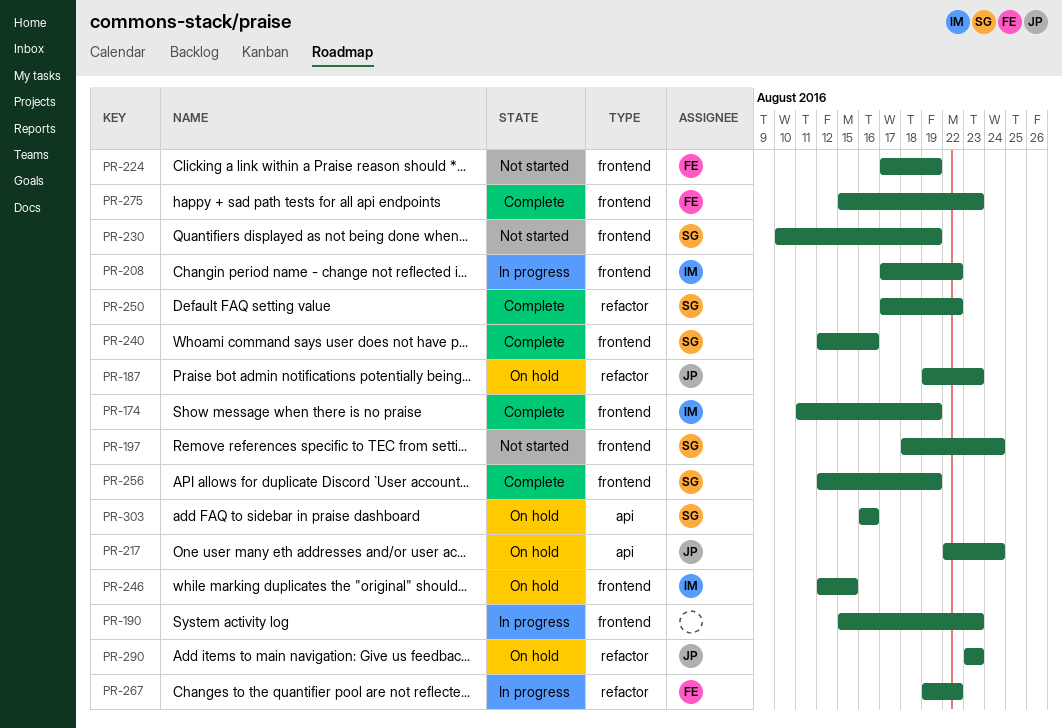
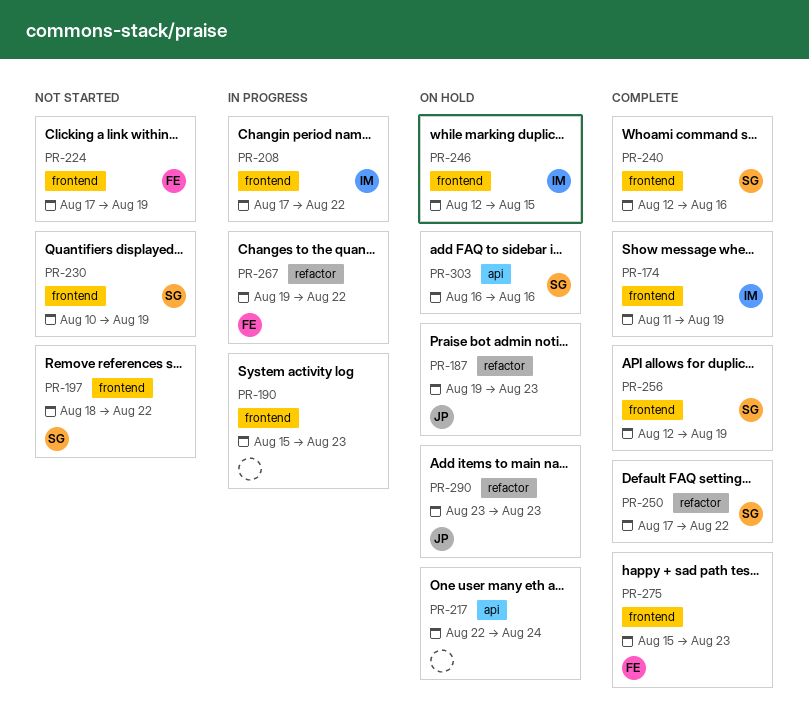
PR-197, due: Aug 24 -> Aug 22
PR-217, owner: JP -> none

